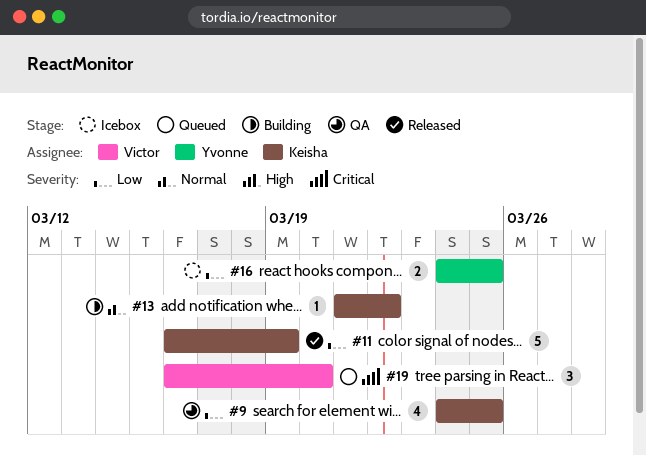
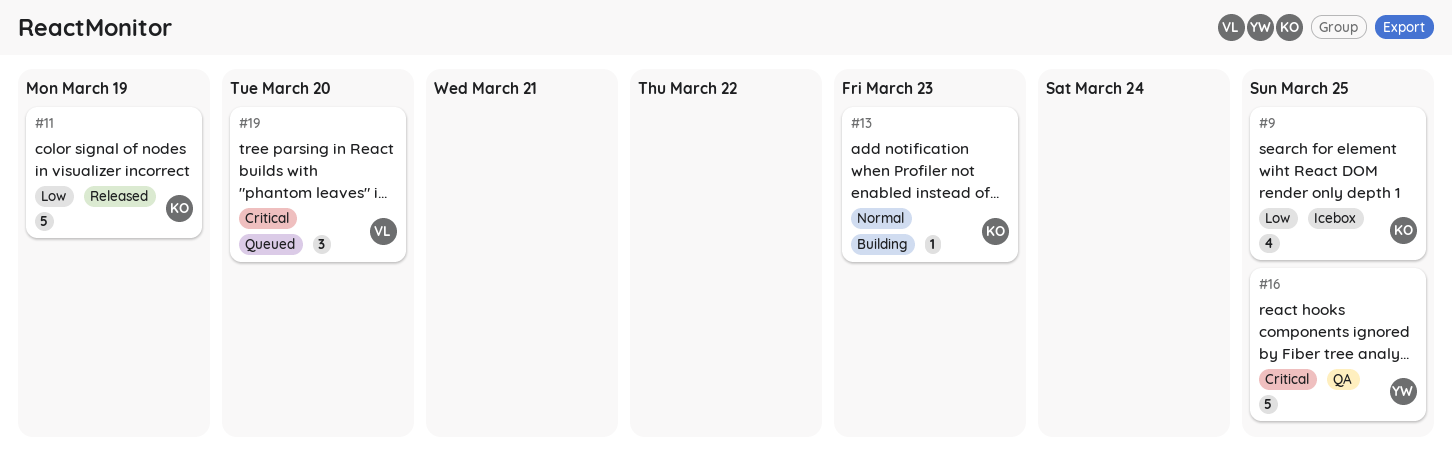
#9, status: QA -> Icebox
#13, due: Mar 22 -> Mar 23
#16, status: Icebox -> QA
#16, priority: Low -> Critical
#16, estimate: 2 -> 5

